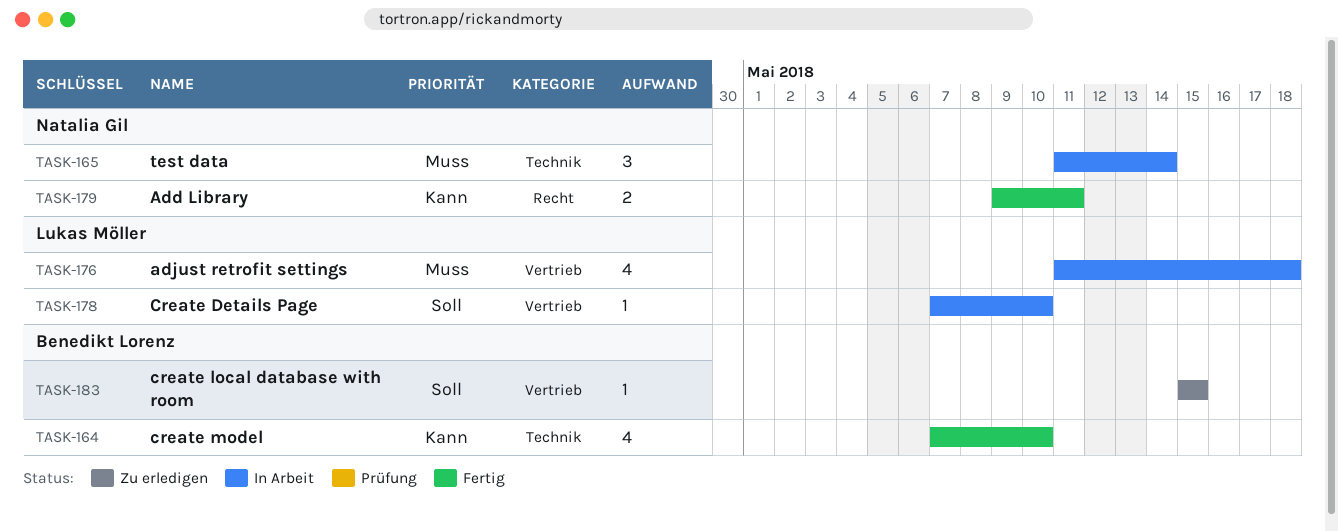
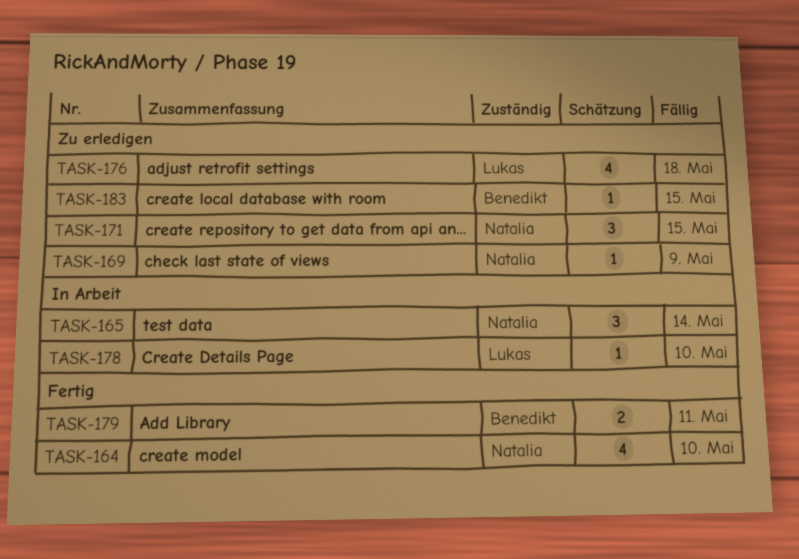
TASK-164, owner: Benedikt Lorenz -> Natalia Gil
TASK-169: none -> present
TASK-171: none -> present
TASK-176, status: In Arbeit -> Zu erledigen
TASK-179, owner: Natalia Gil -> Benedikt Lorenz

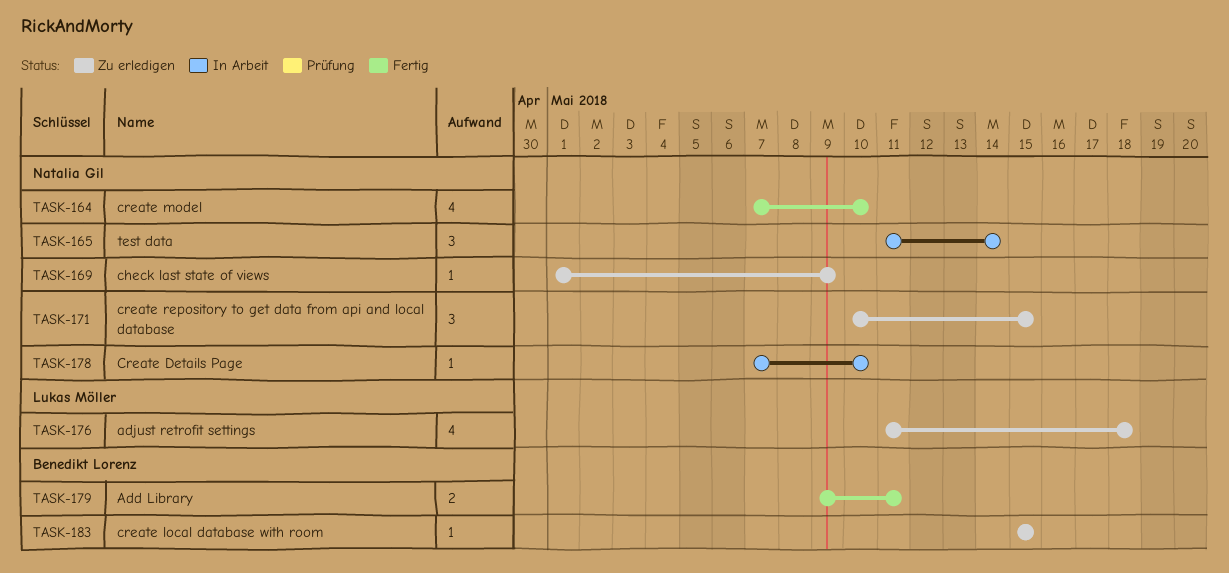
TASK-178, owner: Lukas Möller -> Natalia Gil

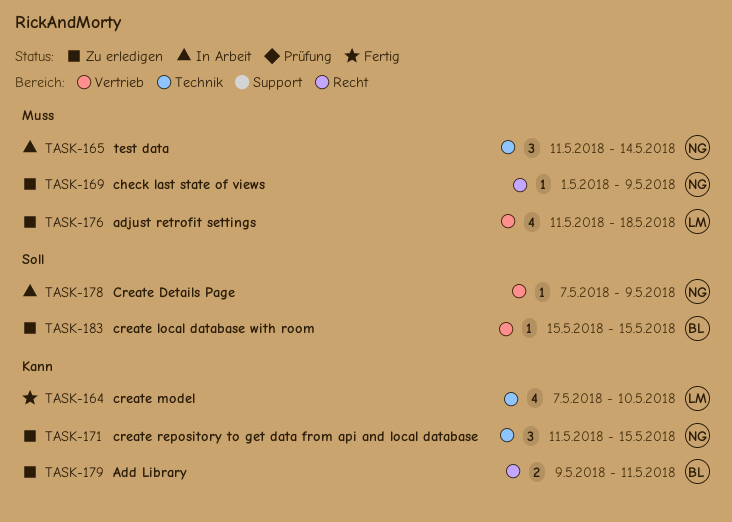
TASK-164, owner: Natalia Gil -> Lukas Möller
TASK-171, start: May 10 -> May 11
TASK-178, due: May 10 -> May 9
TASK-179, status: Fertig -> Zu erledigen

